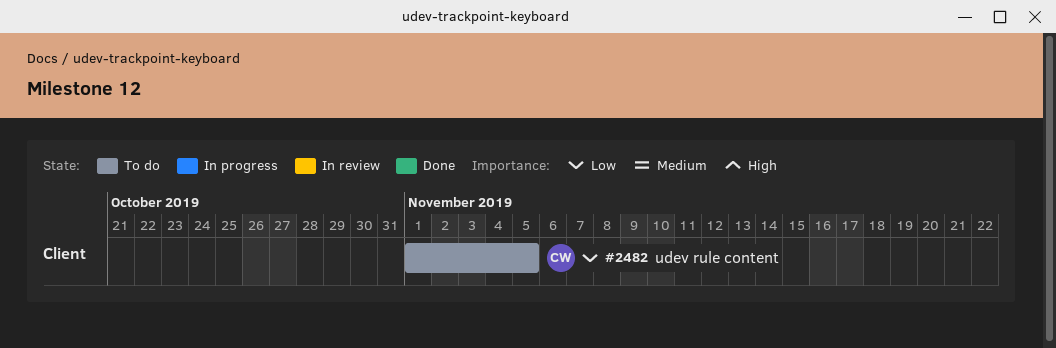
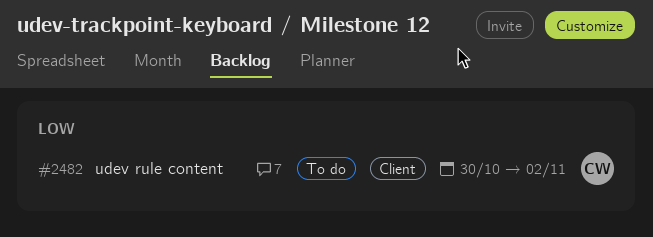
#2482, start: Nov 1 -> Oct 30
#2482, due: Nov 5 -> Nov 2

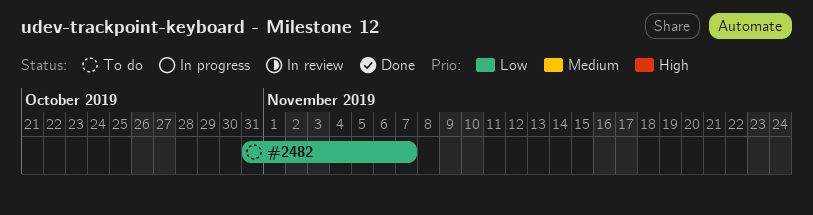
#2482, start: Oct 30 -> Oct 31
#2482, due: Nov 2 -> Nov 7

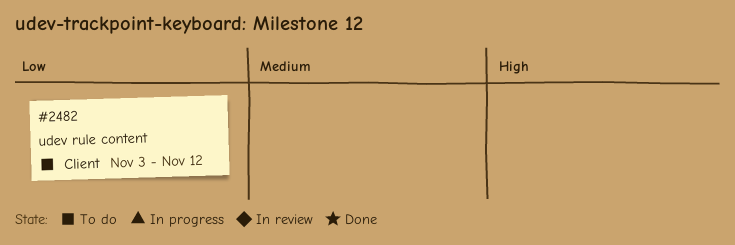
#2482, start: Oct 31 -> Nov 3
#2482, due: Nov 7 -> Nov 12

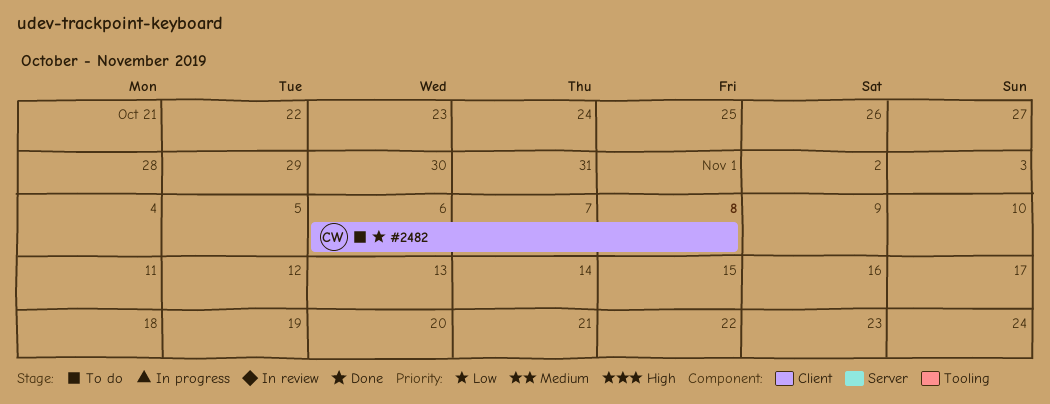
#2482, start: Nov 3 -> Nov 6
#2482, due: Nov 12 -> Nov 8

